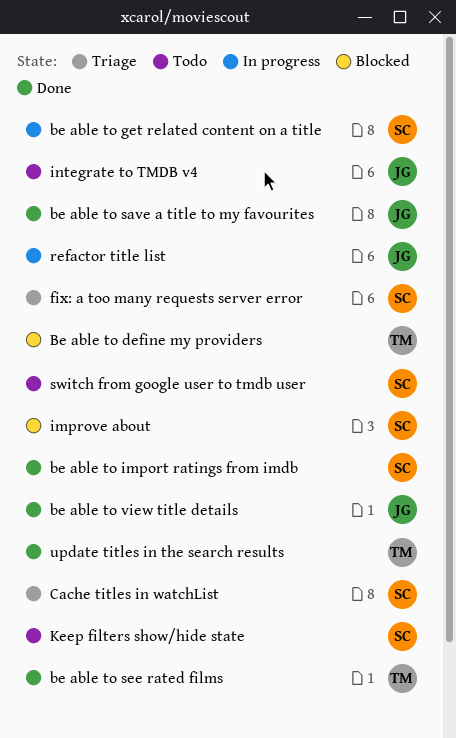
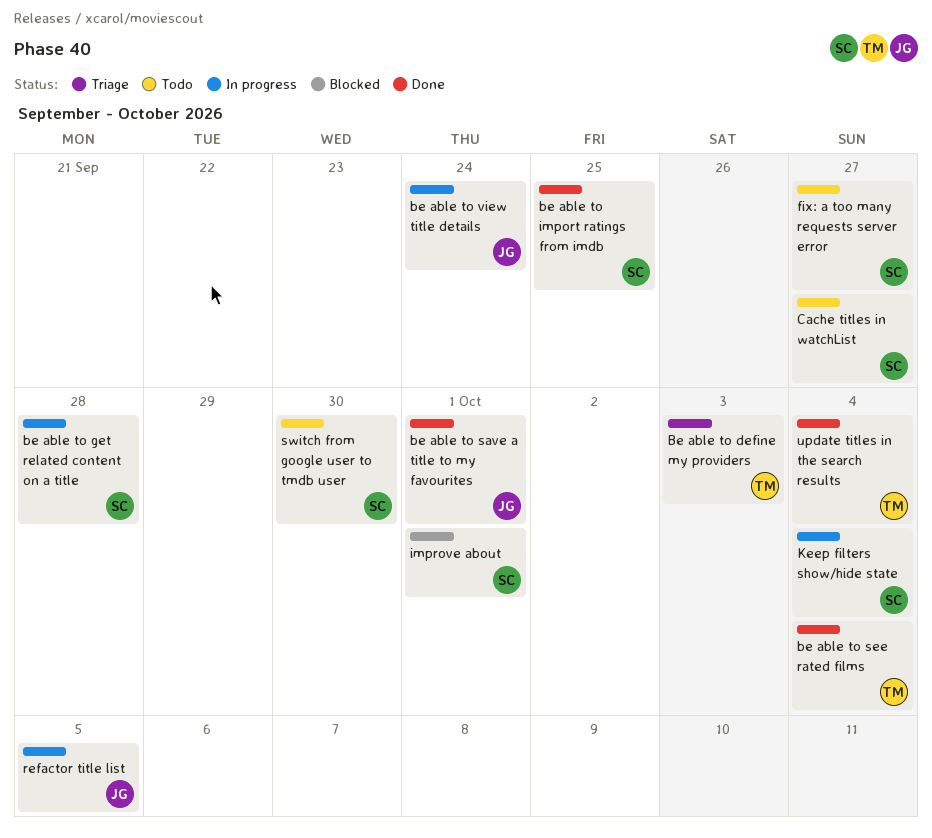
Be able to define my providers, status: Blocked -> Triage
be able to view title details, status: Done -> In progress
Cache titles in watchList, status: Triage -> Todo
fix: a too many requests server error, status: Triage -> Todo
integrate to TMDB v4: present -> none
Keep filters show/hide state, status: Todo -> In progress

